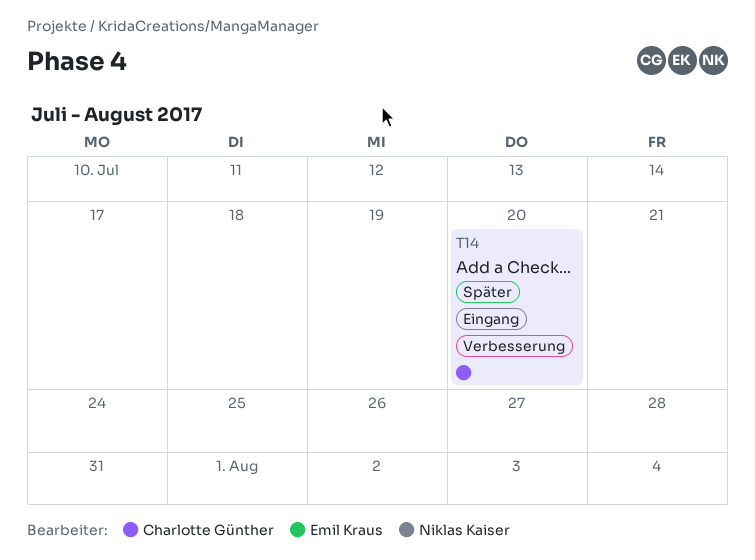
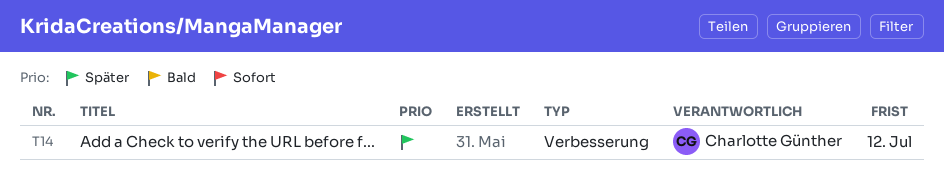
T14, due: Jul 20 -> Jul 12

